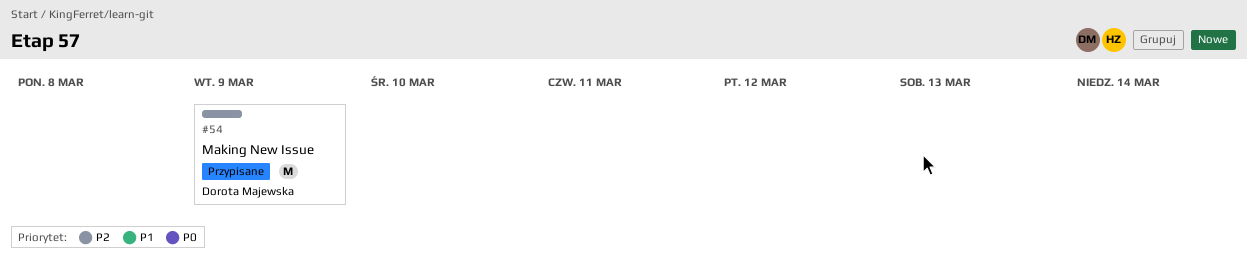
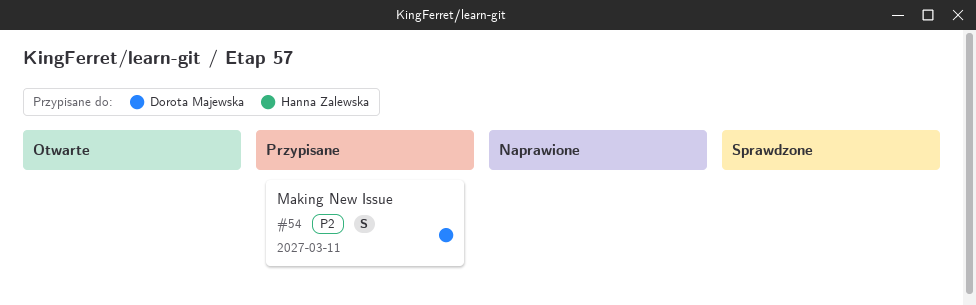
#54, estimate: M -> S
#54, due: Mar 9 -> Mar 11

